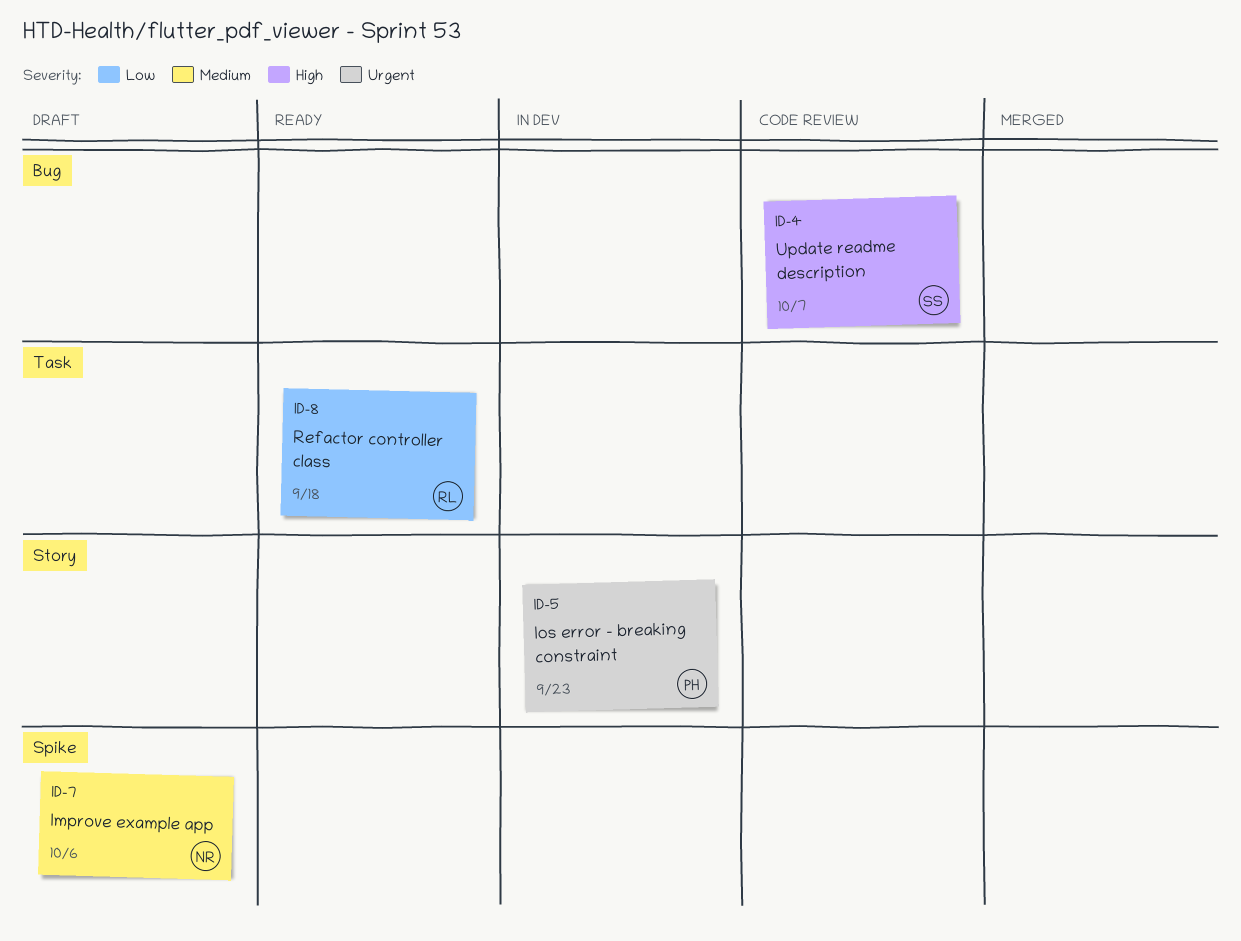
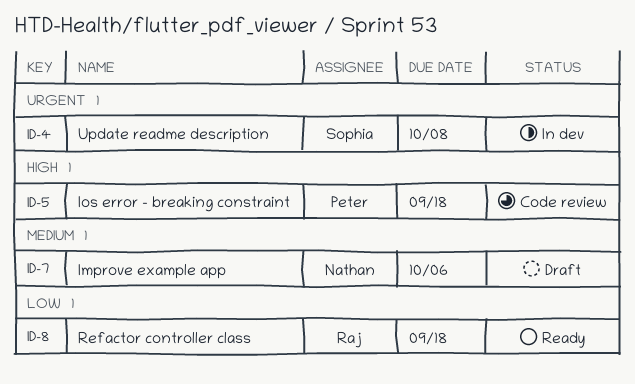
ID-4, status: Code review -> In dev
ID-4, priority: High -> Urgent
ID-4, due: Oct 7 -> Oct 8
ID-5, status: In dev -> Code review
ID-5, priority: Urgent -> High
ID-5, due: Sep 23 -> Sep 18

